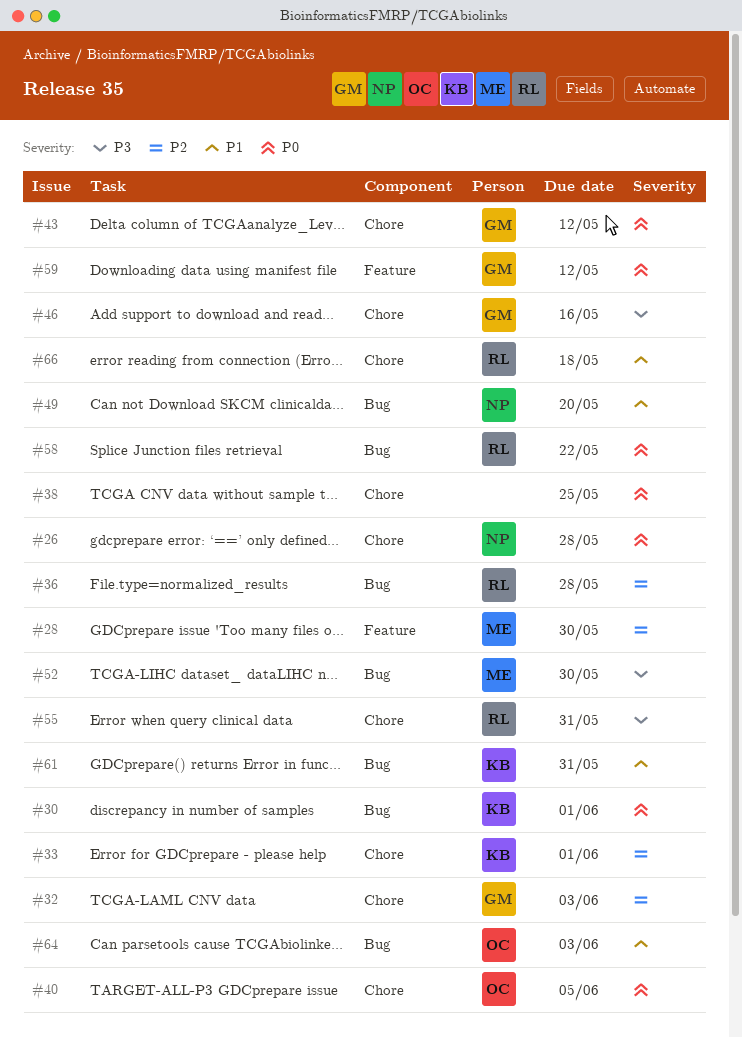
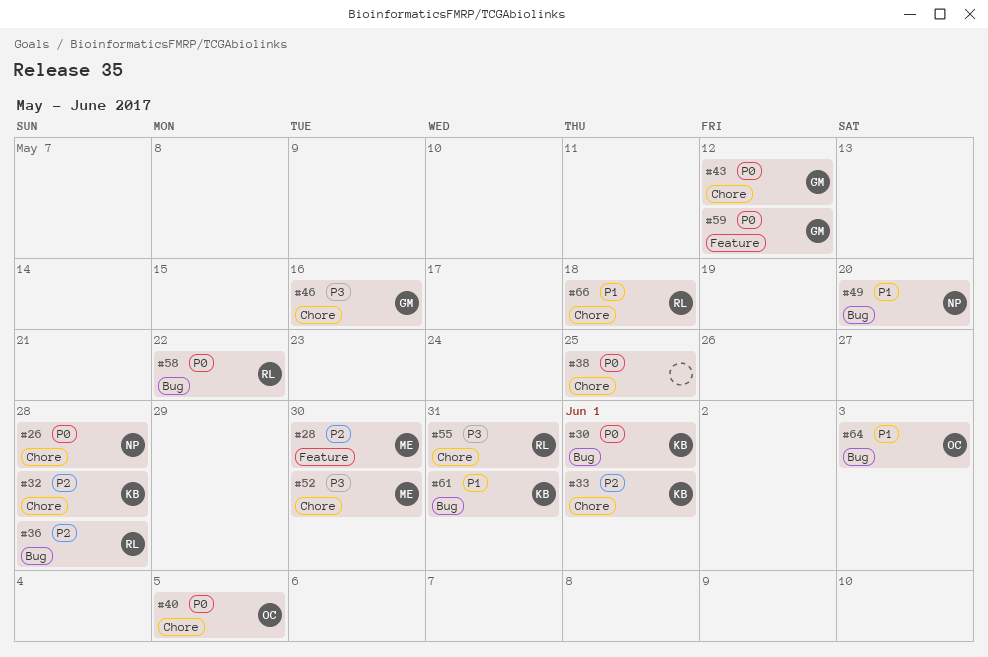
#32, owner: GM -> KB
#32, due: Jun 3 -> May 28
#52, label: Bug -> Chore

